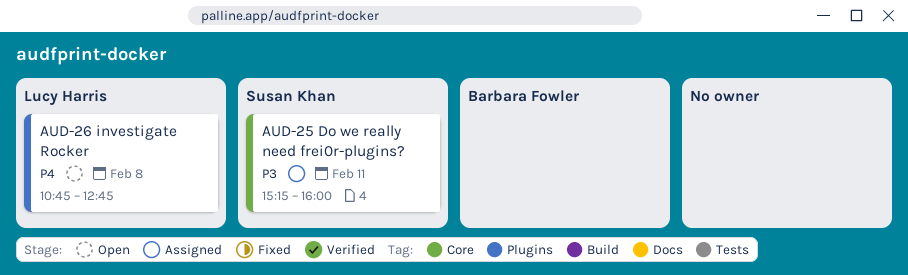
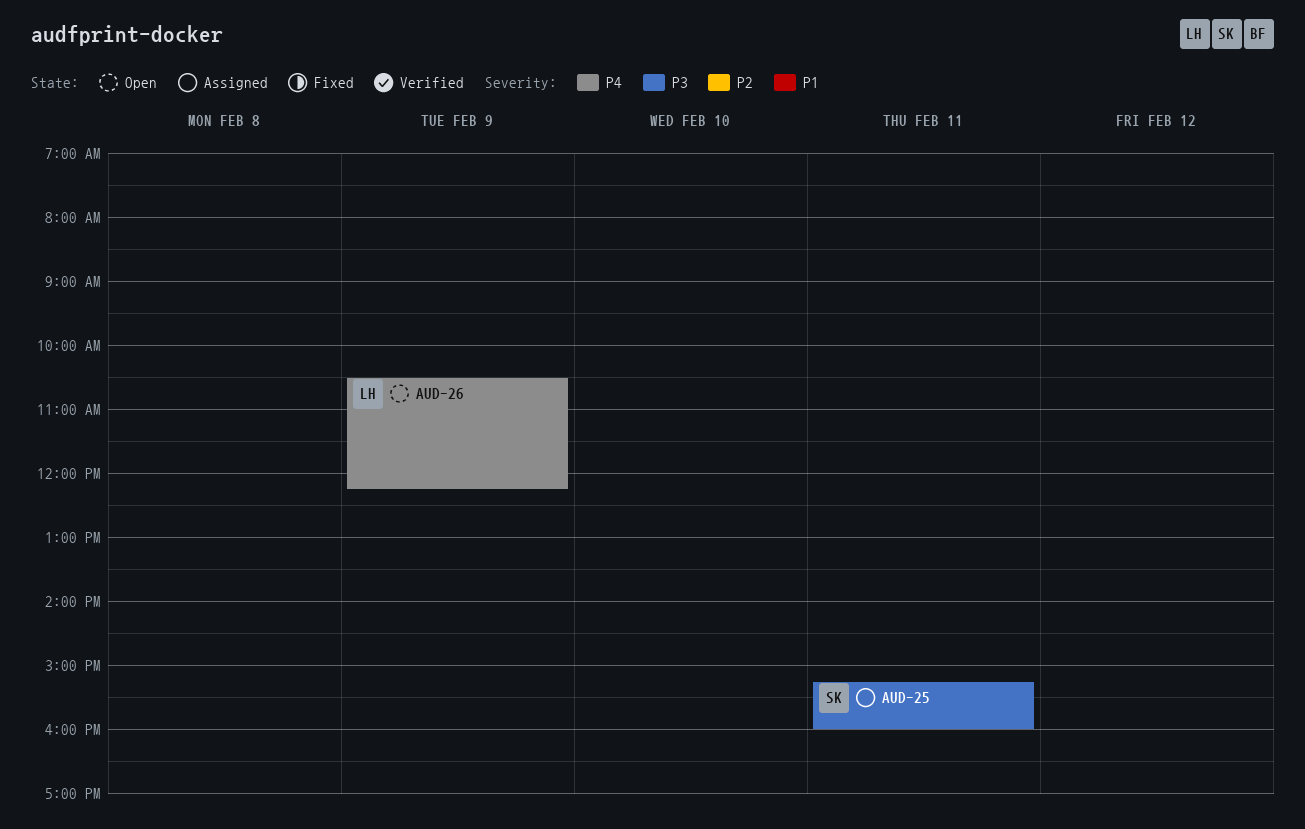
AUD-26, day: Feb 8 -> Feb 9
AUD-26, begins: 10:45 -> 10:30
AUD-26, ends: 12:45 -> 12:15

